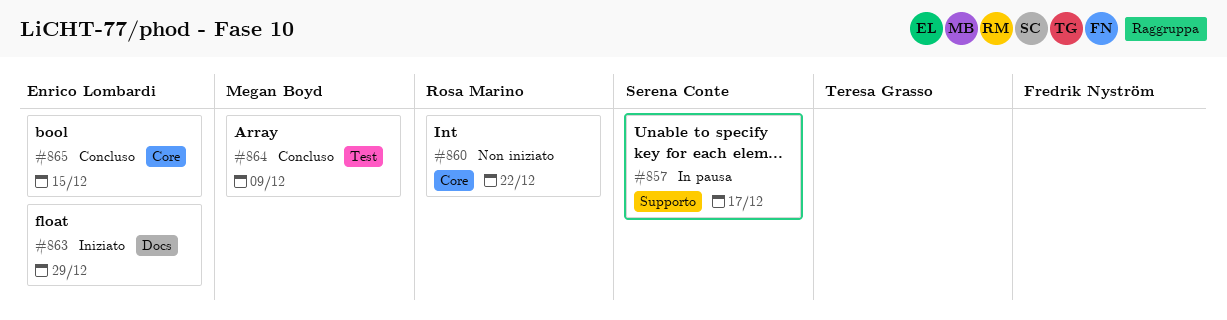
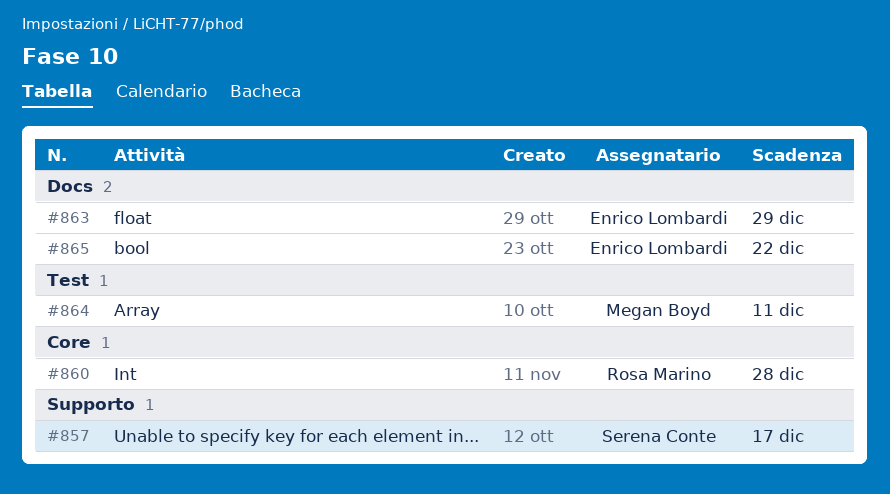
#860, due: Dec 22 -> Dec 28
#864, due: Dec 9 -> Dec 11
#865, label: Core -> Docs
#865, due: Dec 15 -> Dec 22

